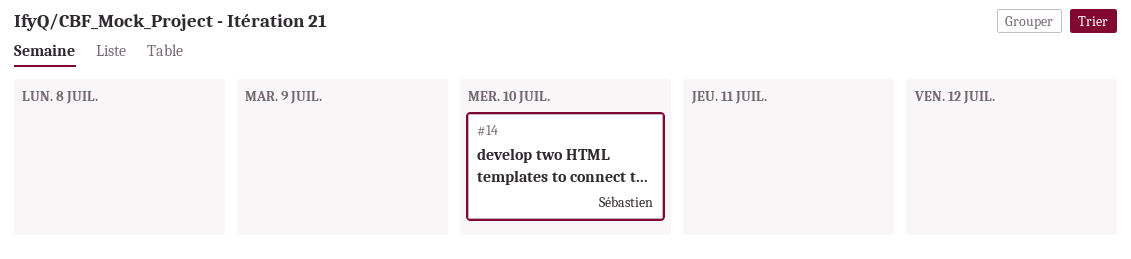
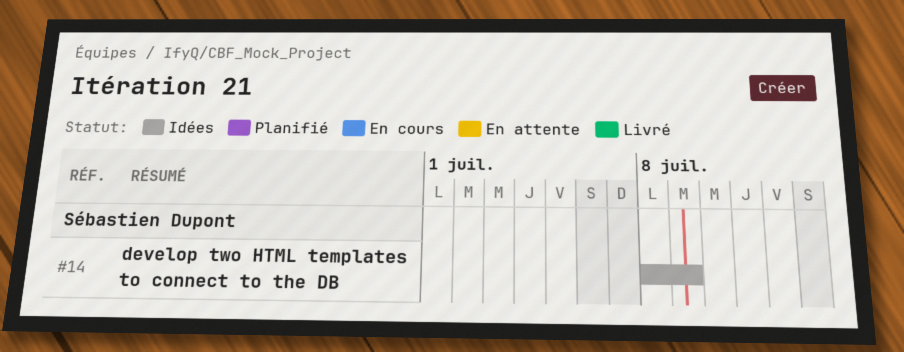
#14, due: Jul 10 -> Jul 9

